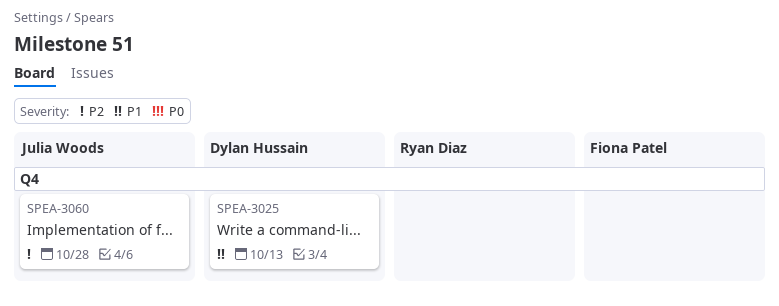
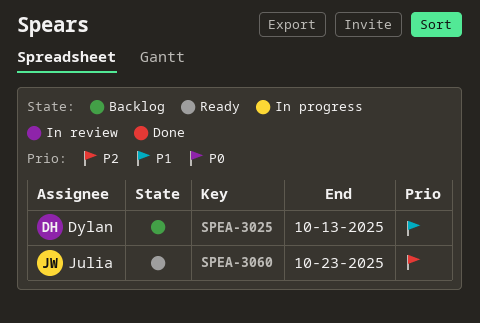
SPEA-3060, due: Oct 28 -> Oct 23

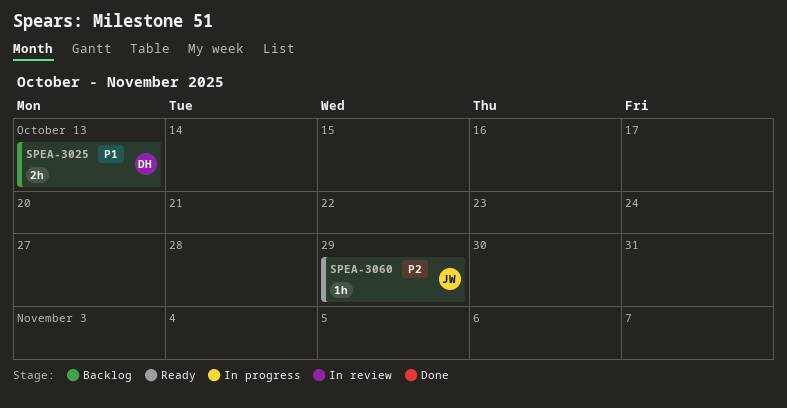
SPEA-3060, due: Oct 23 -> Oct 29

